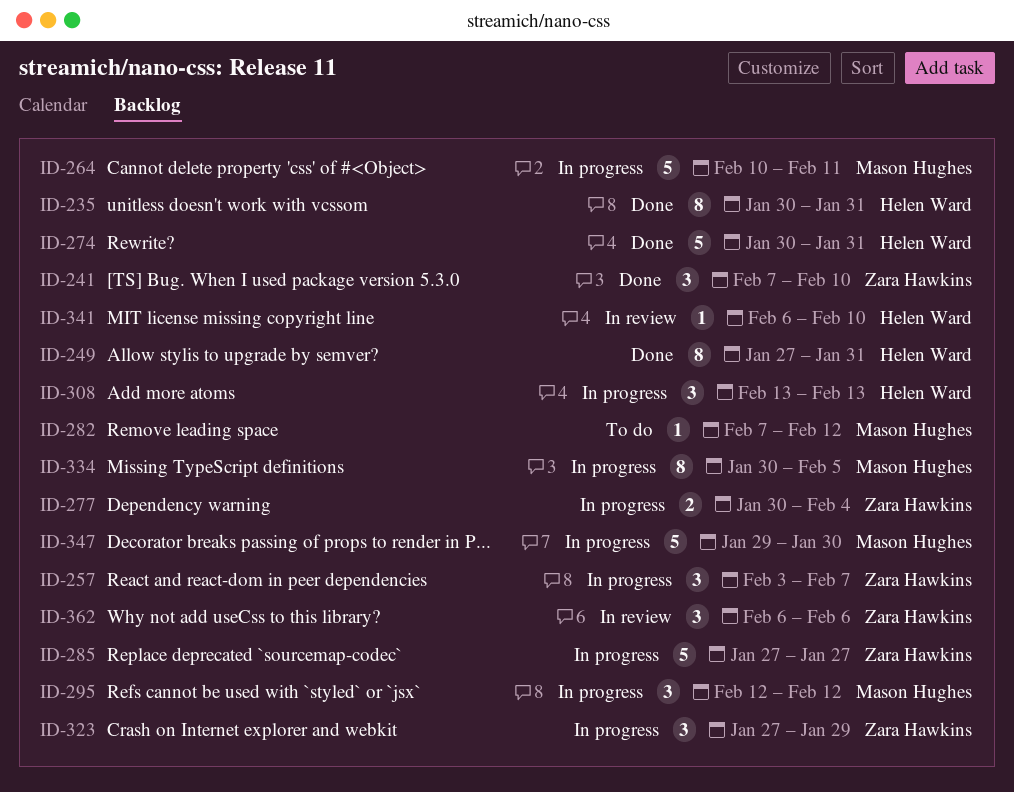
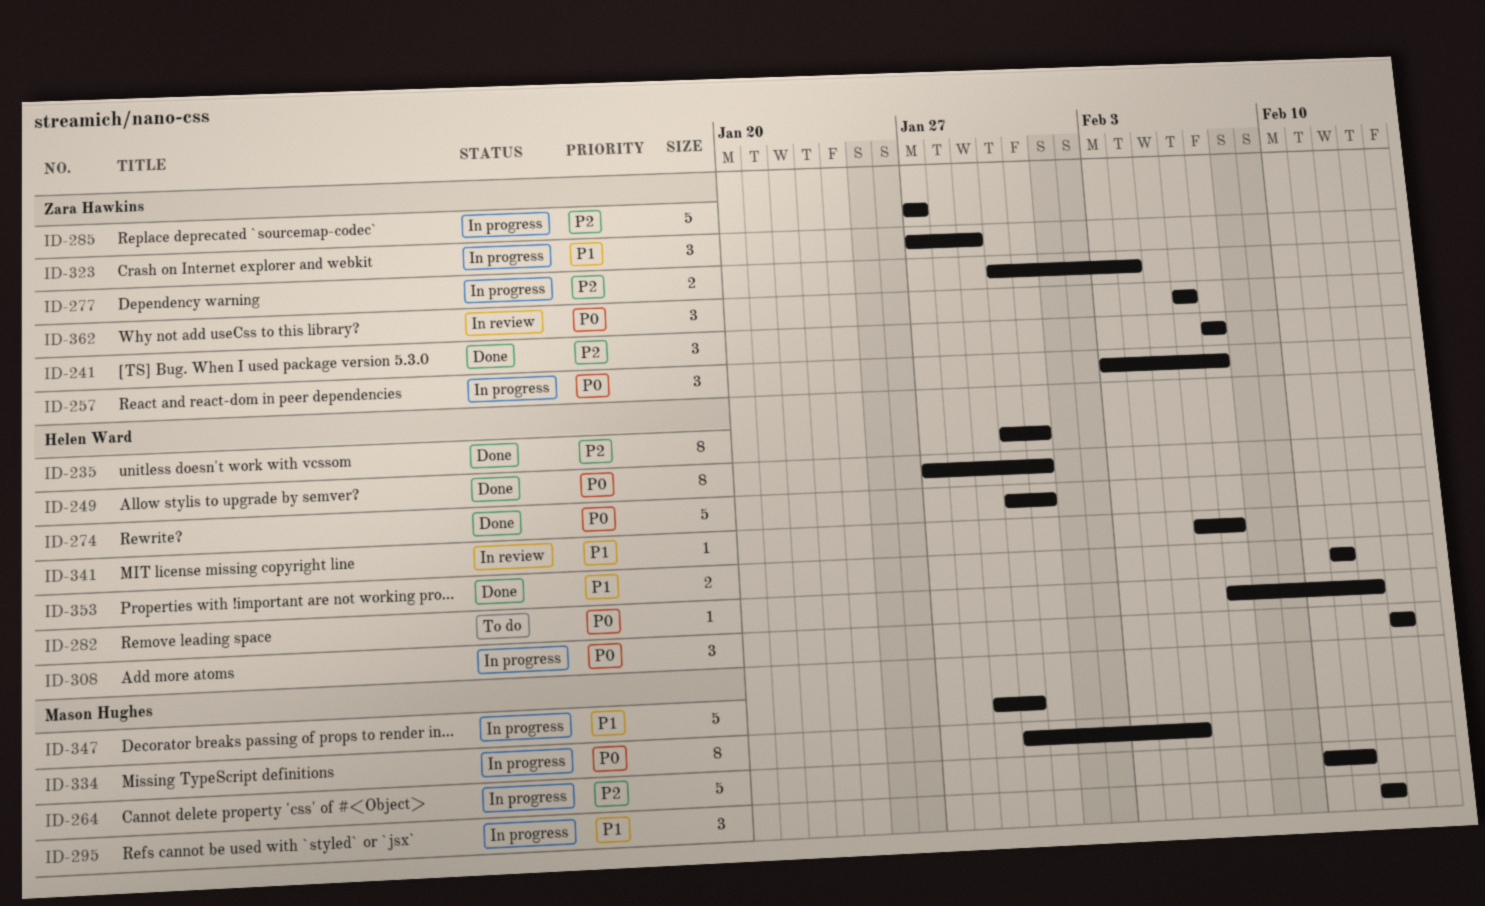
ID-241, due: Feb 10 -> Feb 7
ID-282, owner: Mason Hughes -> Helen Ward
ID-341, due: Feb 10 -> Feb 7
ID-353: none -> present

